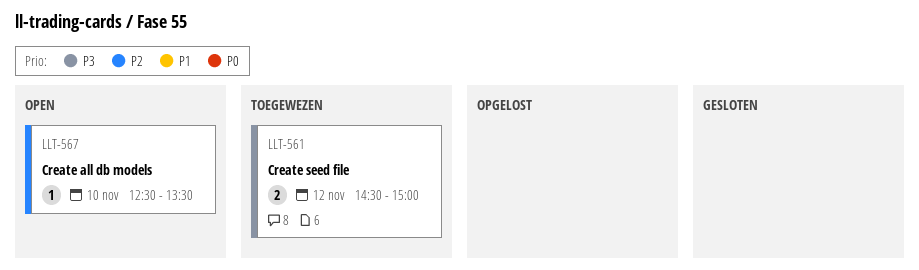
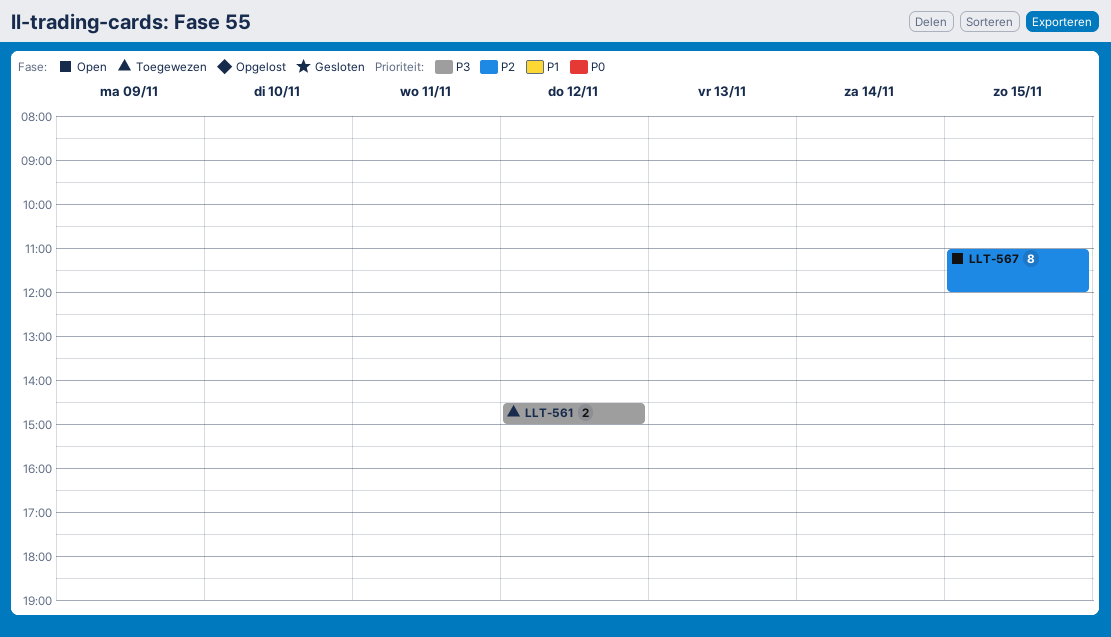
LLT-567, estimate: 1 -> 8
LLT-567, day: Nov 10 -> Nov 15
LLT-567, begins: 12:30 -> 11:00
LLT-567, ends: 13:30 -> 12:00

